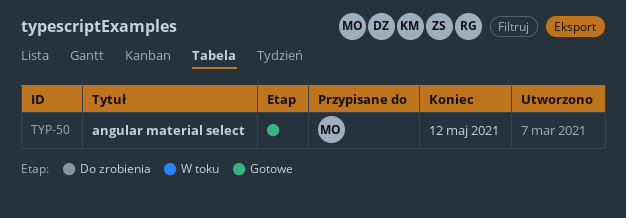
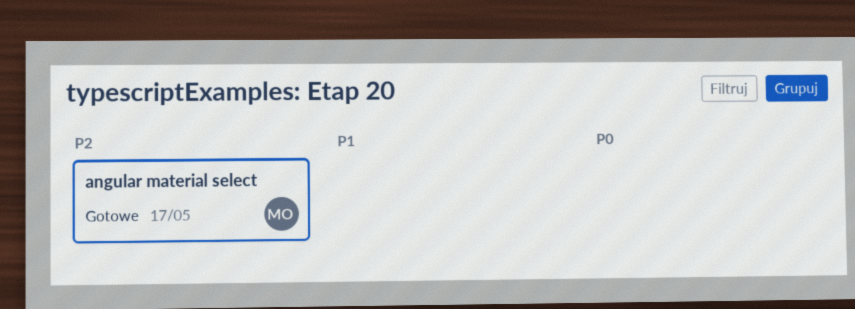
angular material select, due: May 12 -> May 17

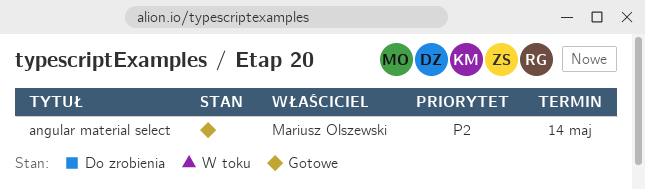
angular material select, due: May 17 -> May 14

